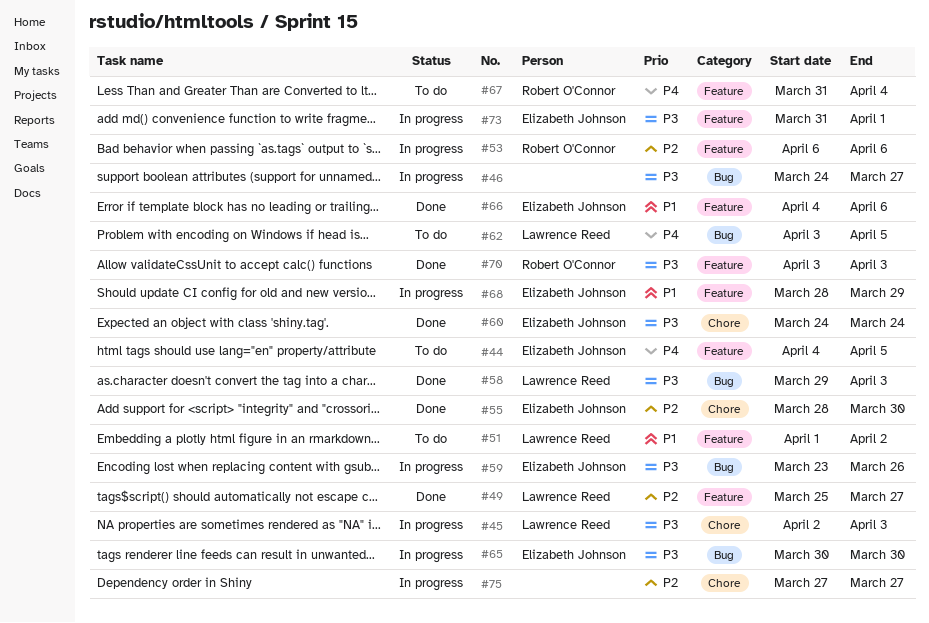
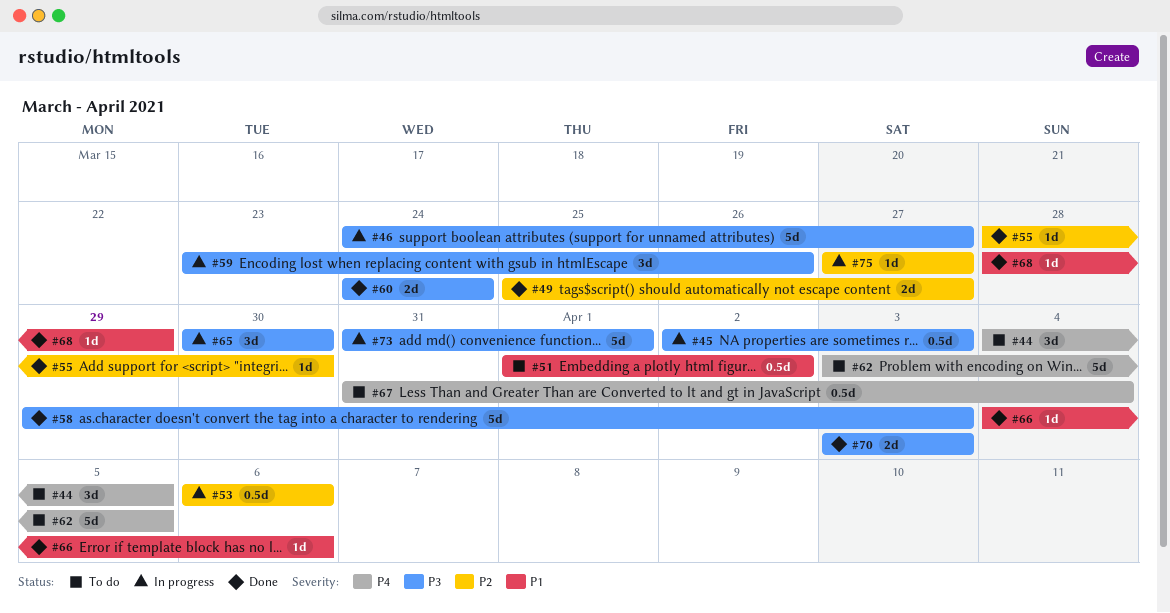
#68, status: In progress -> Done

